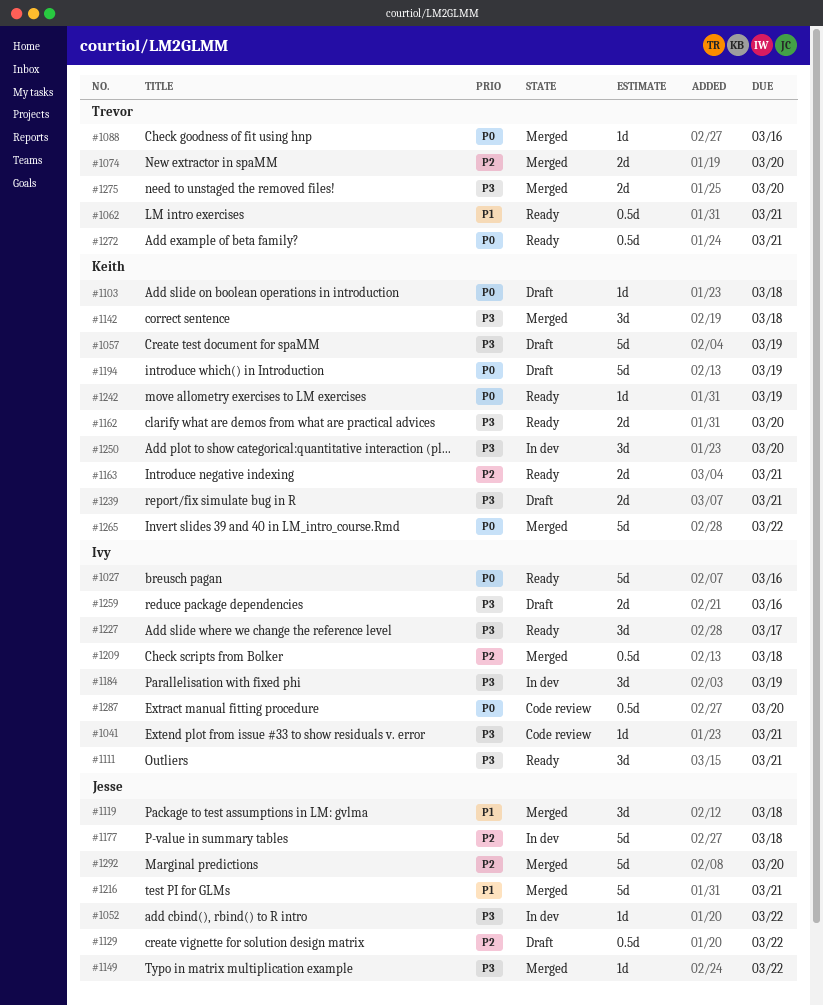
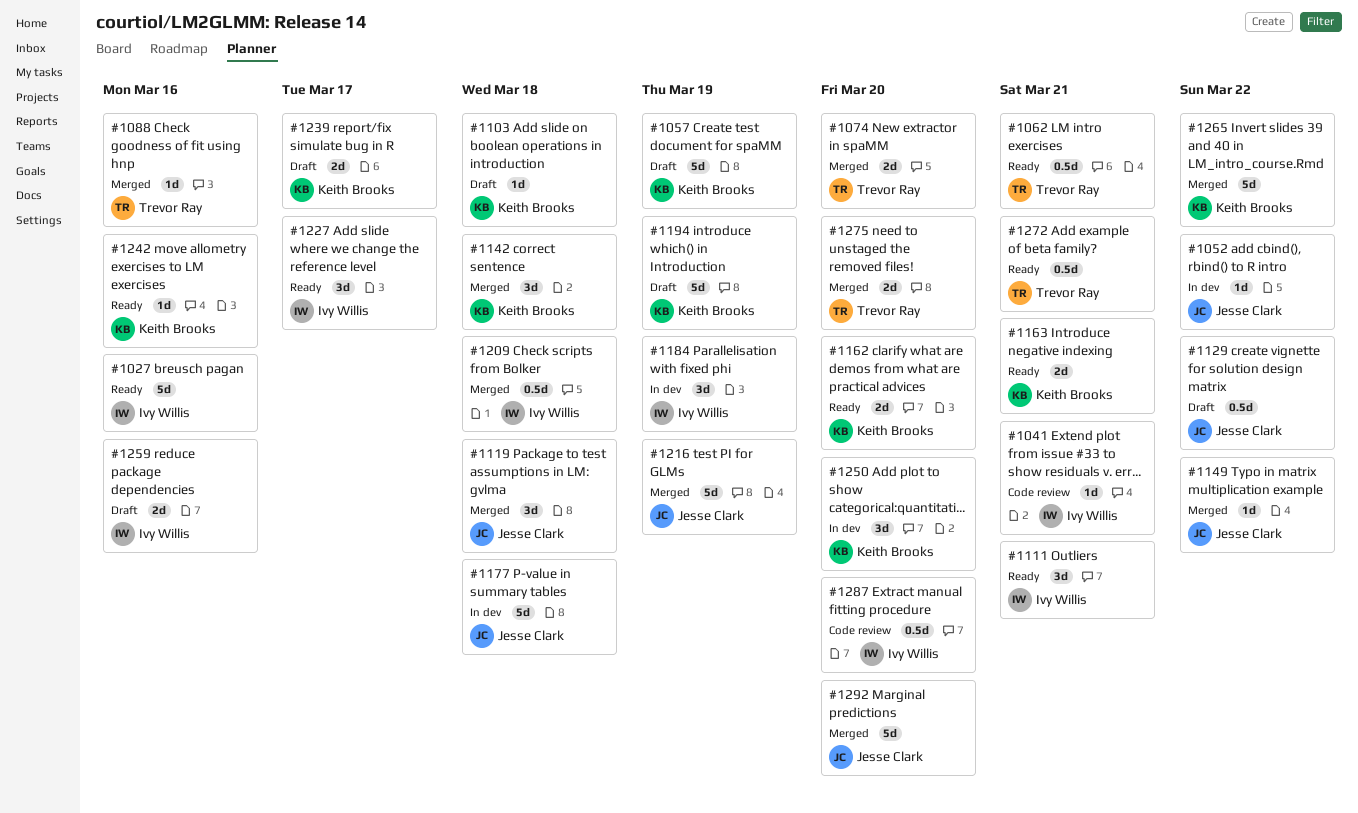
#1216, due: Mar 21 -> Mar 19
#1239, due: Mar 21 -> Mar 17
#1242, due: Mar 19 -> Mar 16

